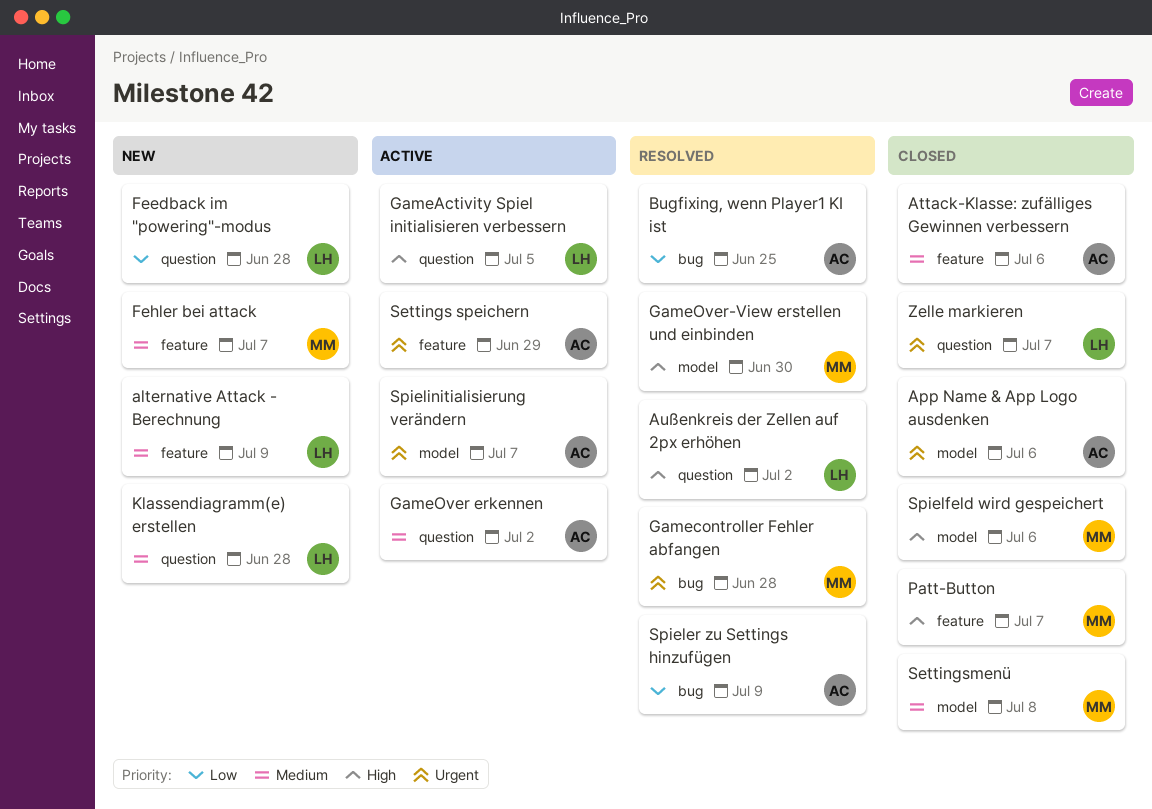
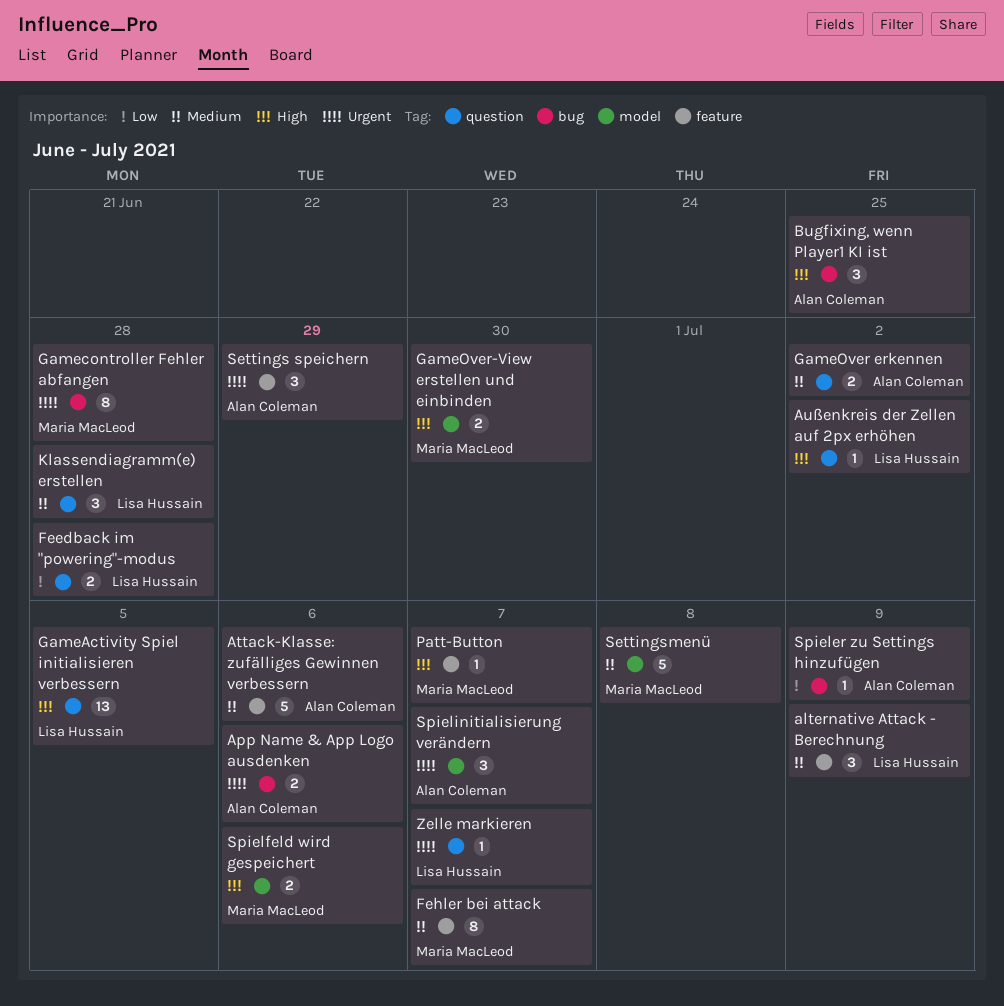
App Name & App Logo ausdenken, label: model -> bug
Bugfixing, wenn Player1 KI ist, priority: Low -> High

